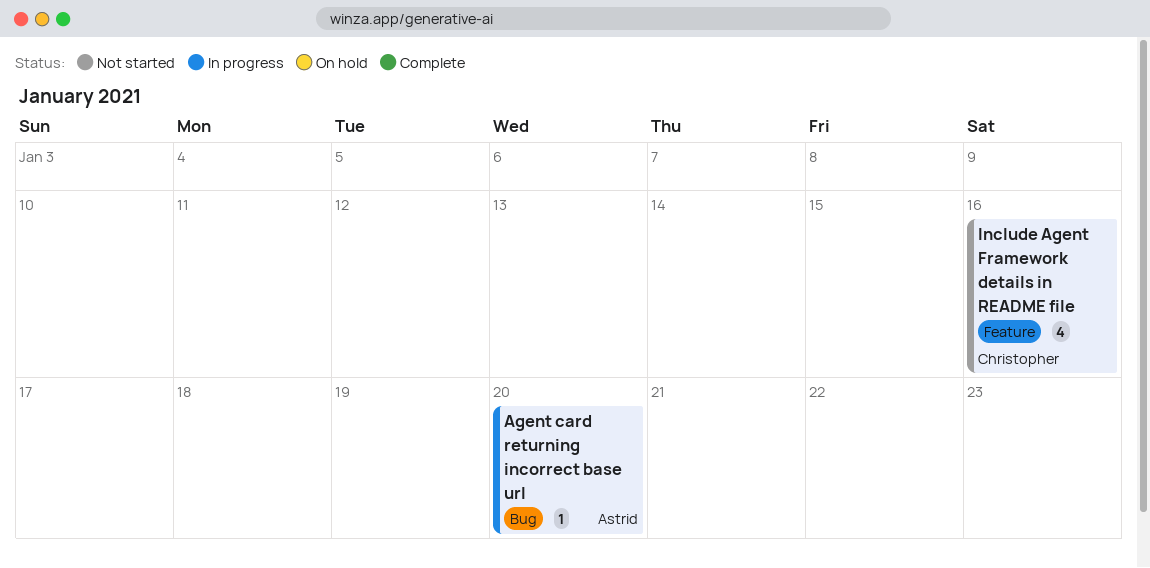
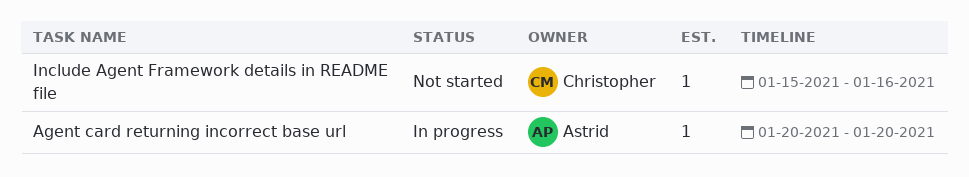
Include Agent Framework details in README file, estimate: 4 -> 1

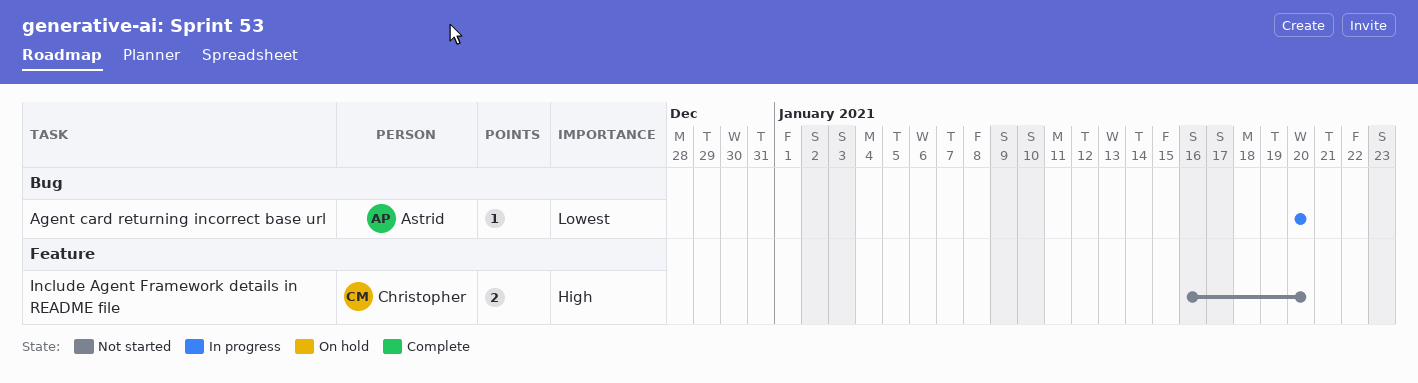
Include Agent Framework details in README file, estimate: 1 -> 2
Include Agent Framework details in README file, start: Jan 15 -> Jan 16
Include Agent Framework details in README file, due: Jan 16 -> Jan 20

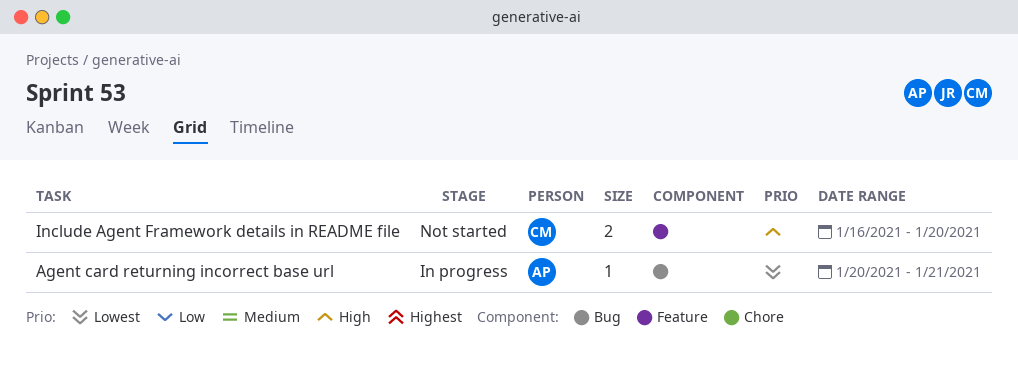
Agent card returning incorrect base url, due: Jan 20 -> Jan 21

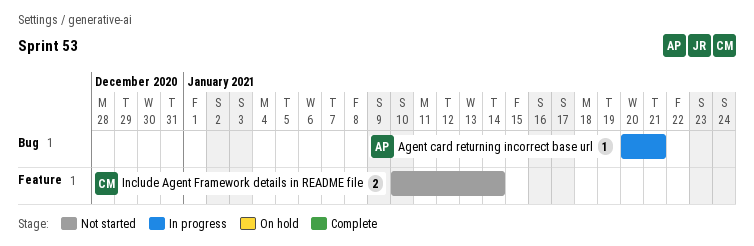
Include Agent Framework details in README file, start: Jan 16 -> Jan 10
Include Agent Framework details in README file, due: Jan 20 -> Jan 14

